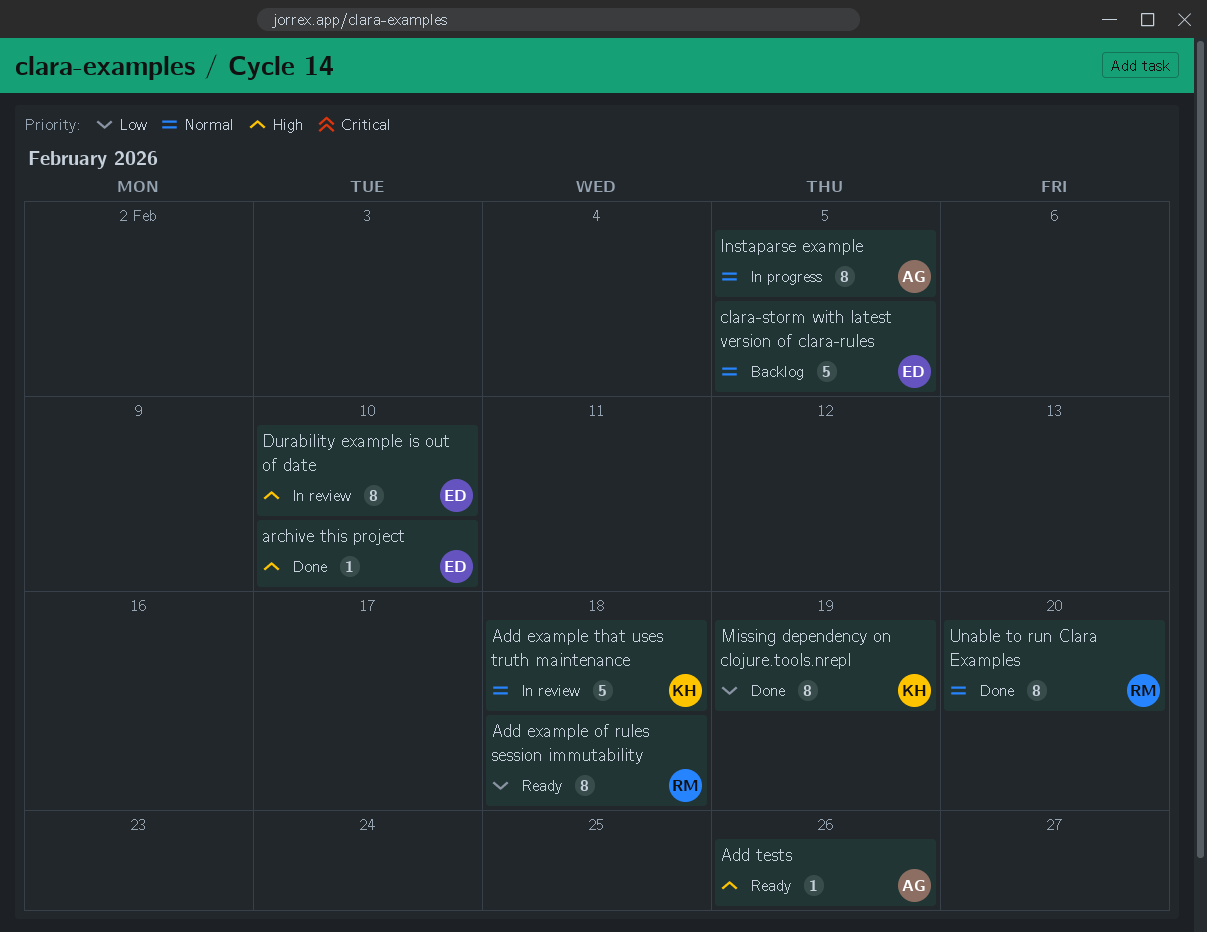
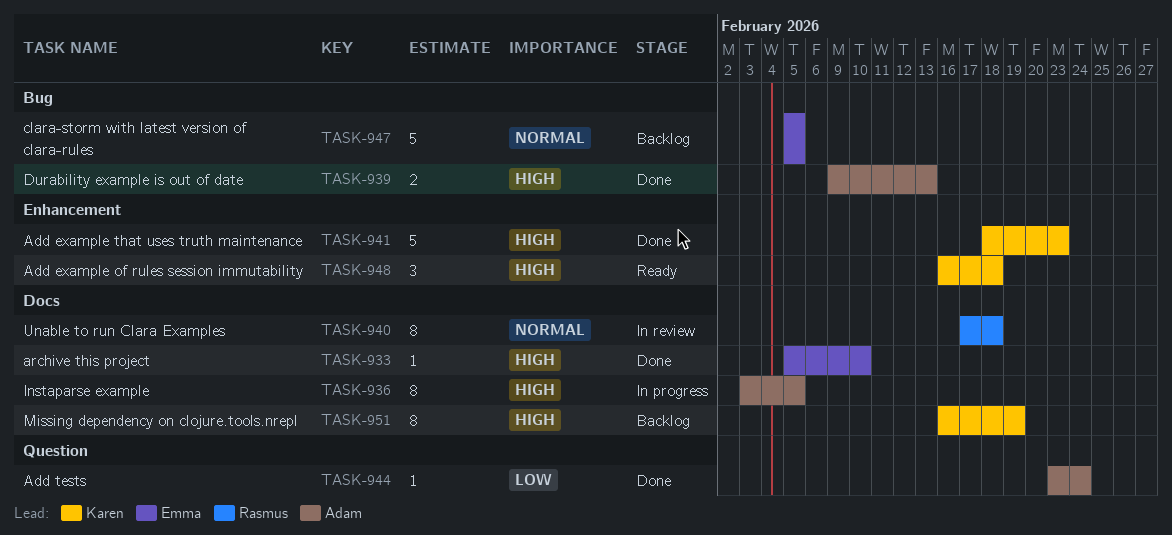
Add example of rules session immutability, owner: Rasmus -> Karen
Add example of rules session immutability, priority: Low -> High
Add example of rules session immutability, estimate: 8 -> 3
Add example that uses truth maintenance, status: In review -> Done
Add example that uses truth maintenance, priority: Normal -> High
Add example that uses truth maintenance, due: Feb 18 -> Feb 23
Add tests, status: Ready -> Done
Add tests, priority: High -> Low
Add tests, due: Feb 26 -> Feb 24
Durability example is out of date, status: In review -> Done
Durability example is out of date, owner: Emma -> Adam
Durability example is out of date, estimate: 8 -> 2
Durability example is out of date, due: Feb 10 -> Feb 13
Instaparse example, priority: Normal -> High
Missing dependency on clojure.tools.nrepl, status: Done -> Backlog
Missing dependency on clojure.tools.nrepl, priority: Low -> High
Unable to run Clara Examples, status: Done -> In review
Unable to run Clara Examples, due: Feb 20 -> Feb 18

